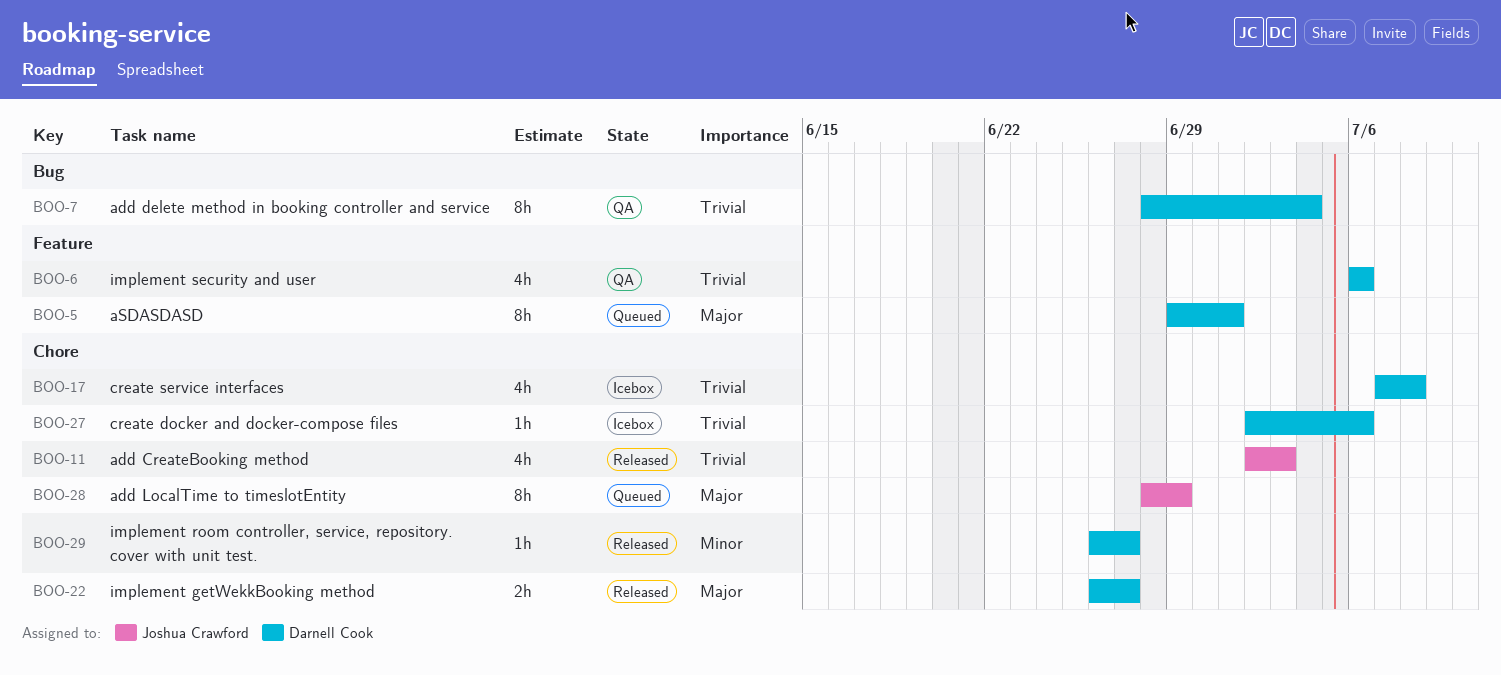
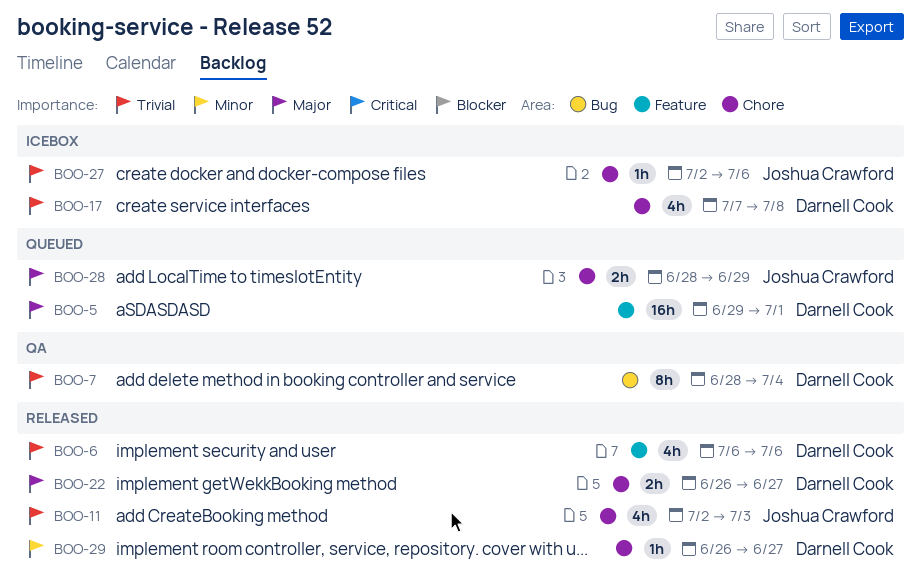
BOO-5, estimate: 8h -> 16h
BOO-6, status: QA -> Released
BOO-27, owner: Darnell Cook -> Joshua Crawford
BOO-28, estimate: 8h -> 2h

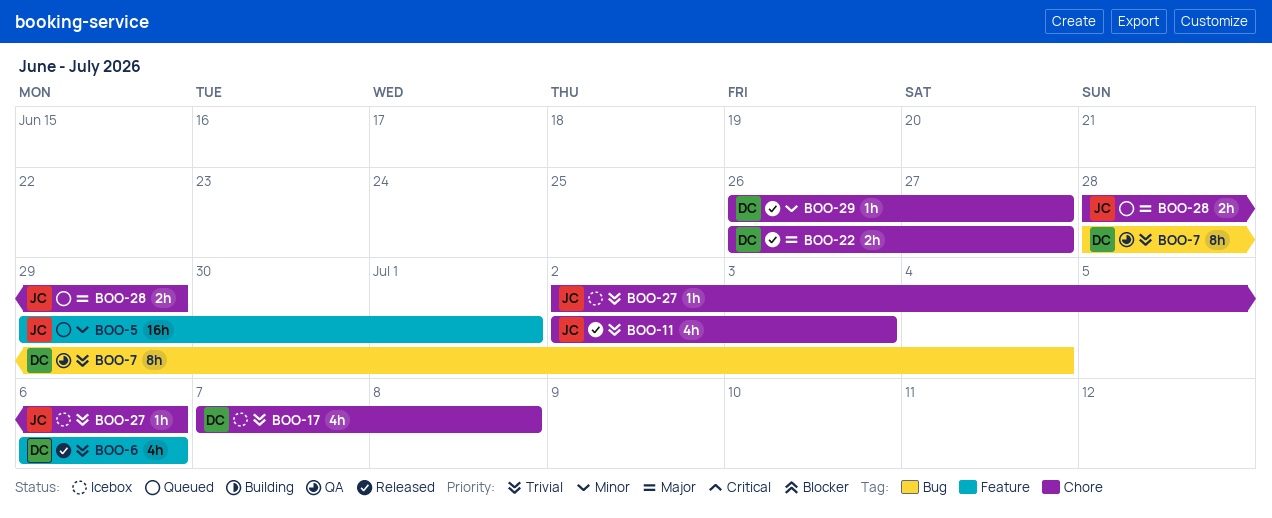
BOO-5, owner: Darnell Cook -> Joshua Crawford
BOO-5, priority: Major -> Minor

